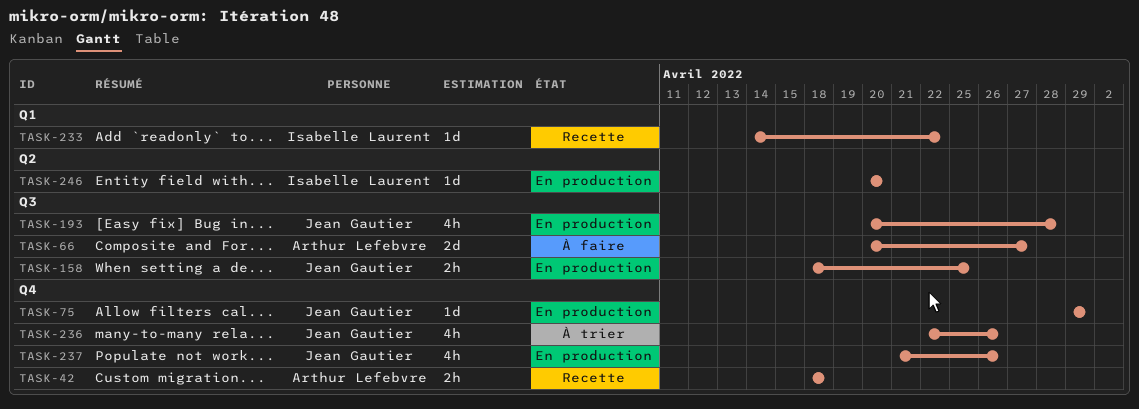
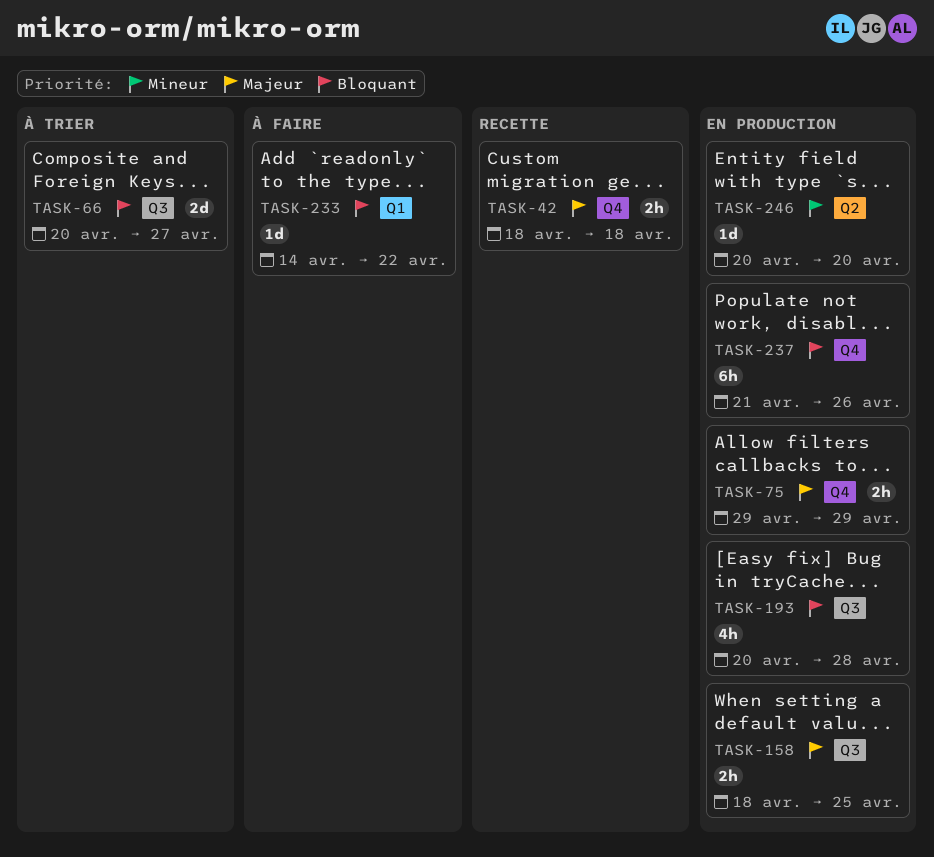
TASK-66, status: À faire -> À trier
TASK-75, estimate: 1d -> 2h
TASK-233, status: Recette -> À faire
TASK-236: present -> none
TASK-237, estimate: 4h -> 6h

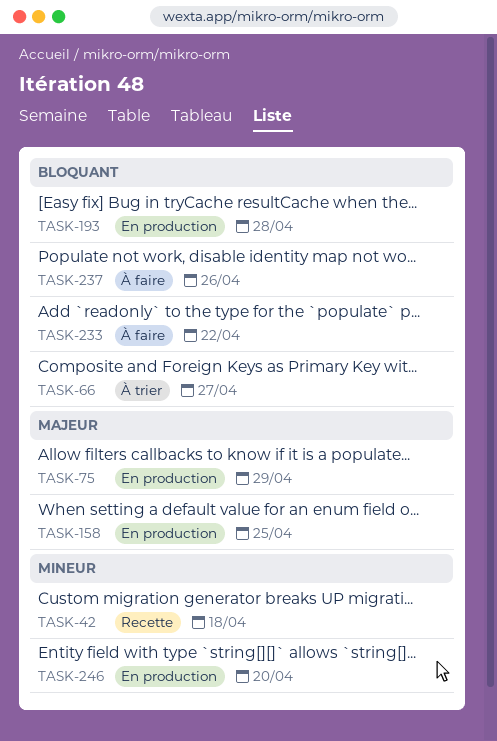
TASK-42, priority: Majeur -> Mineur
TASK-237, status: En production -> À faire

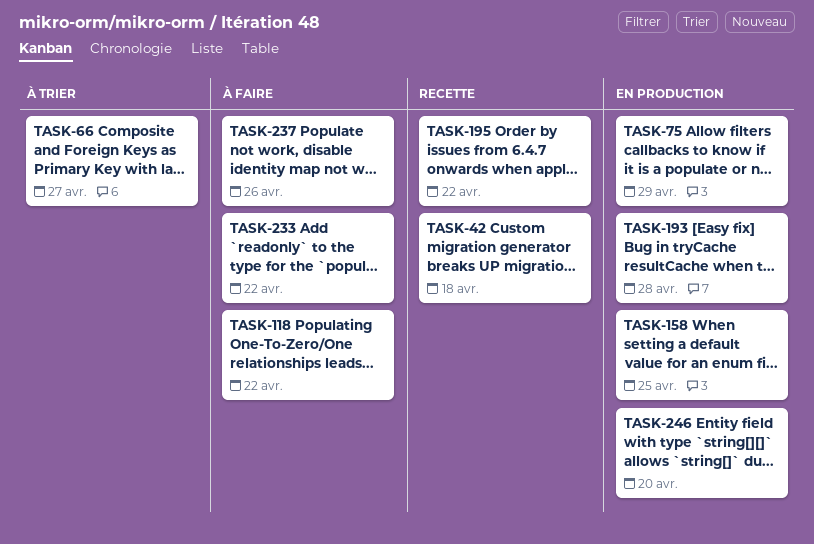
TASK-118: none -> present
TASK-195: none -> present

